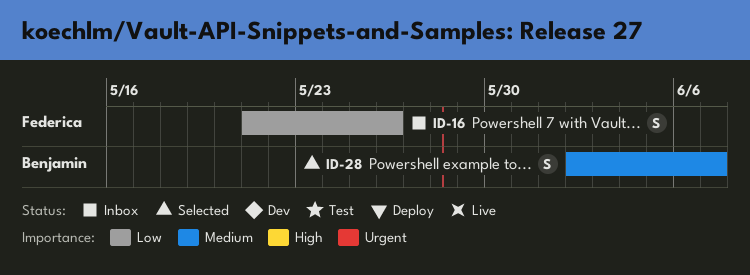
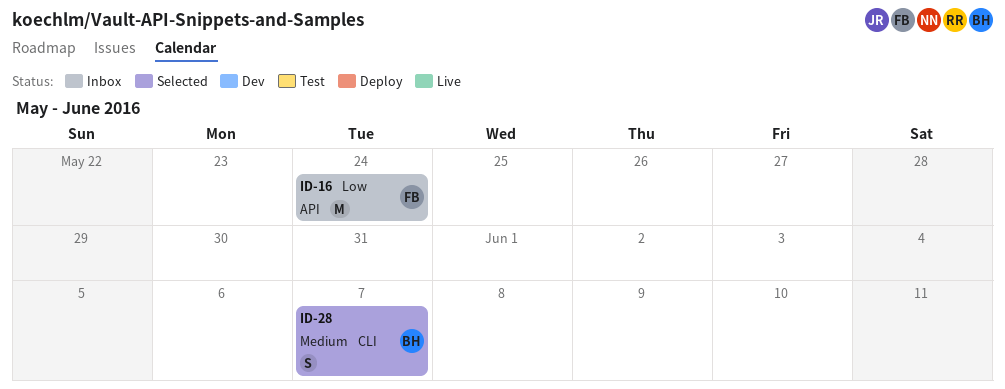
ID-16, estimate: S -> M
ID-16, due: May 26 -> May 24

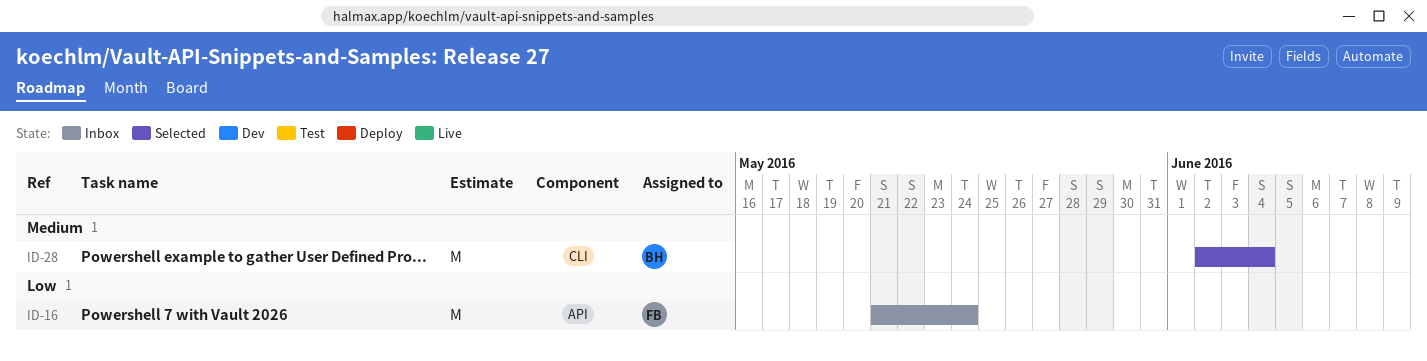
ID-28, estimate: S -> M
ID-28, due: Jun 7 -> Jun 4

